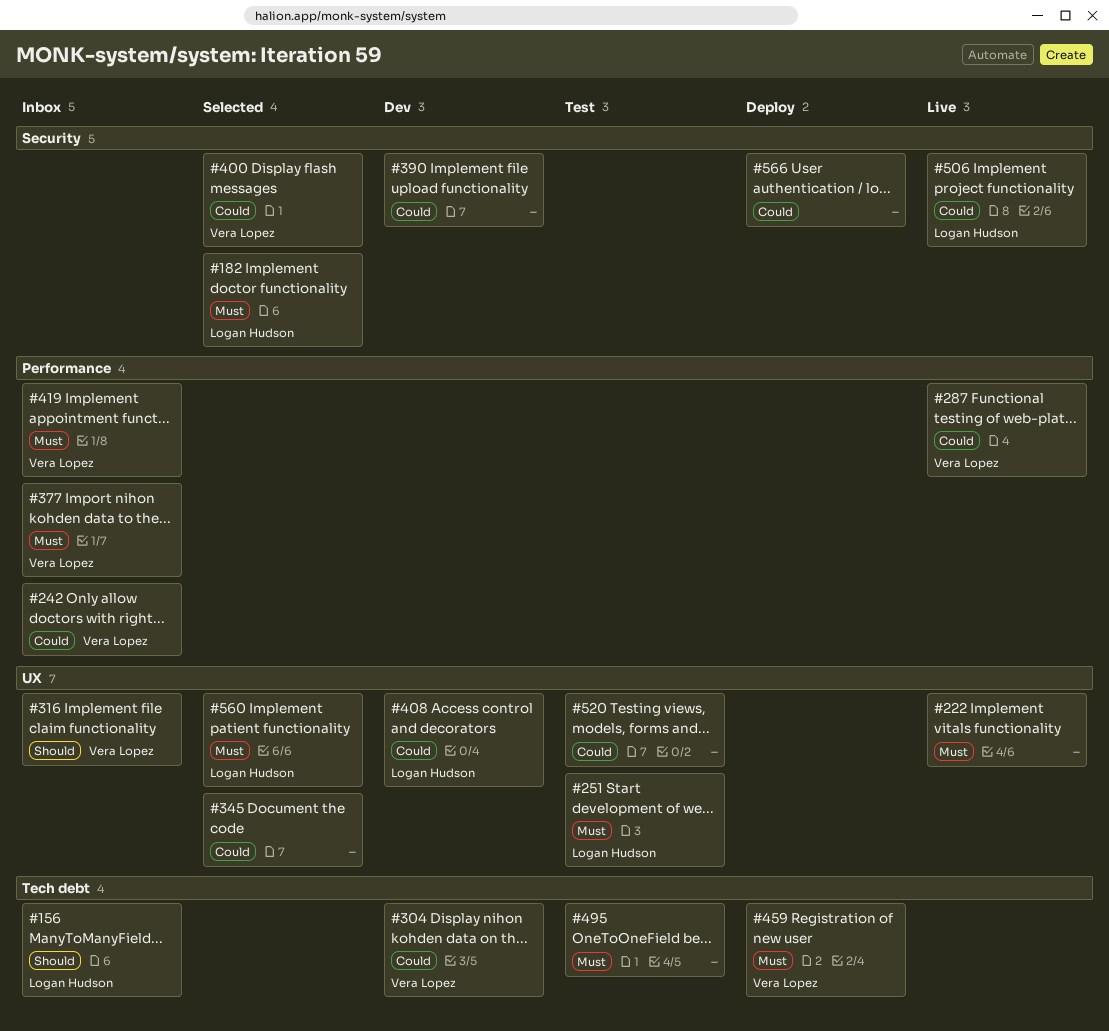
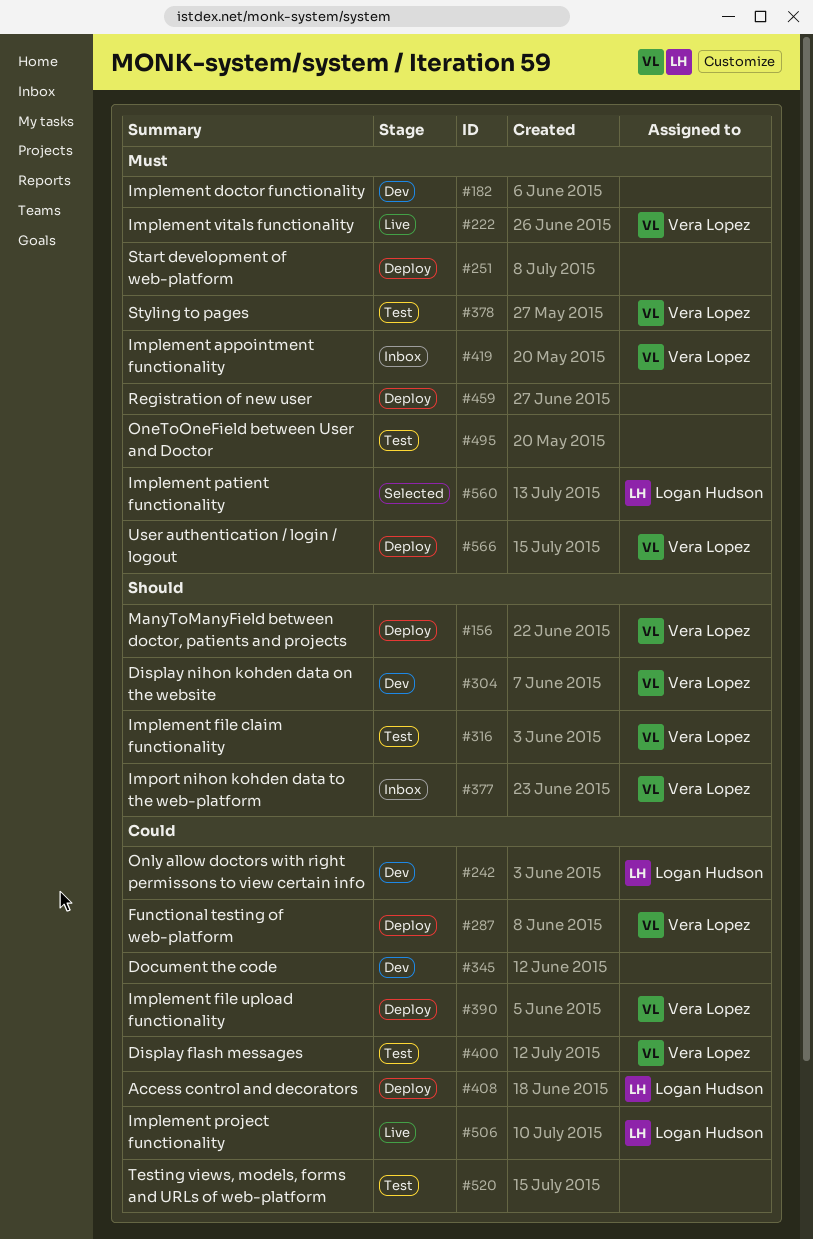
#156, status: Inbox -> Deploy
#156, owner: Logan Hudson -> Vera Lopez
#182, status: Selected -> Dev
#182, owner: Logan Hudson -> none
#222, owner: none -> Vera Lopez
#242, status: Inbox -> Dev
#242, owner: Vera Lopez -> Logan Hudson
#251, status: Test -> Deploy
#251, owner: Logan Hudson -> none
#287, status: Live -> Deploy
#304, priority: Could -> Should
#316, status: Inbox -> Test
#345, status: Selected -> Dev
#377, priority: Must -> Should
#378: none -> present
#390, status: Dev -> Deploy
#390, owner: none -> Vera Lopez
#400, status: Selected -> Test
#408, status: Dev -> Deploy
#459, owner: Vera Lopez -> none
#566, owner: none -> Vera Lopez
#566, priority: Could -> Must

